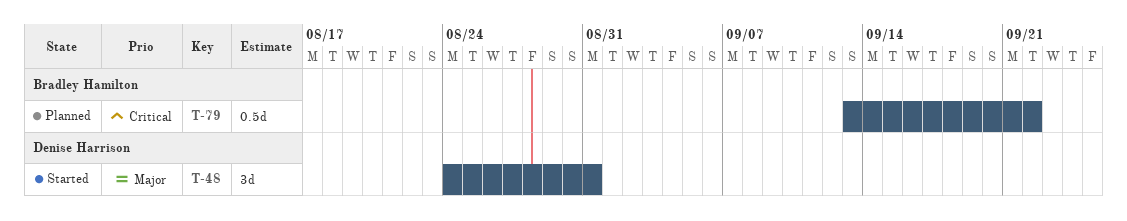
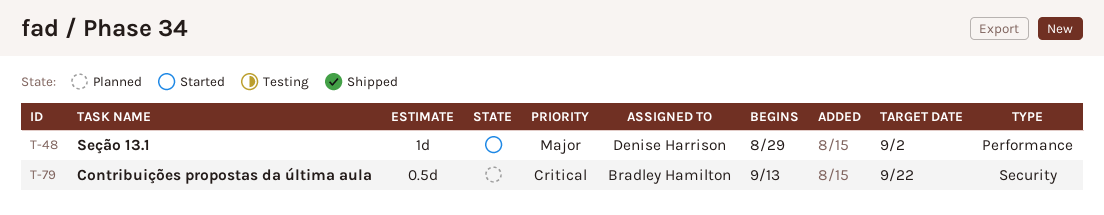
T-48, estimate: 3d -> 1d
T-48, start: Aug 24 -> Aug 29
T-48, due: Aug 31 -> Sep 2

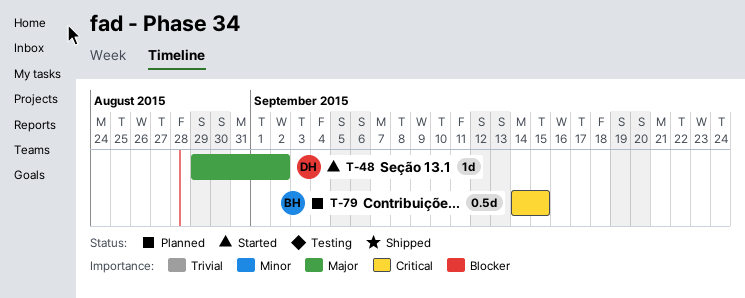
T-79, start: Sep 13 -> Sep 14
T-79, due: Sep 22 -> Sep 15

